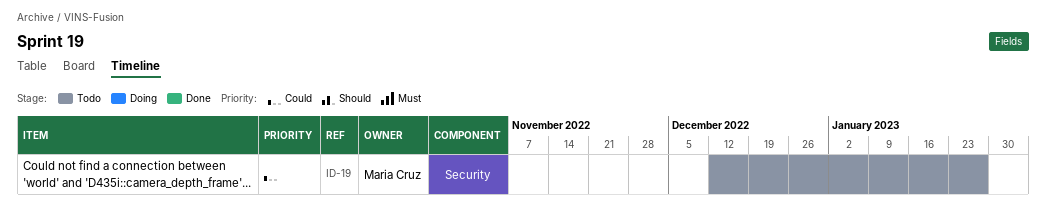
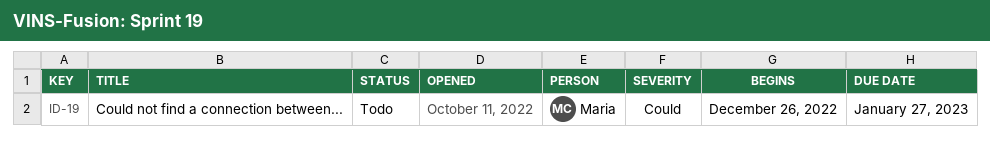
ID-19, start: Dec 12 -> Dec 26

